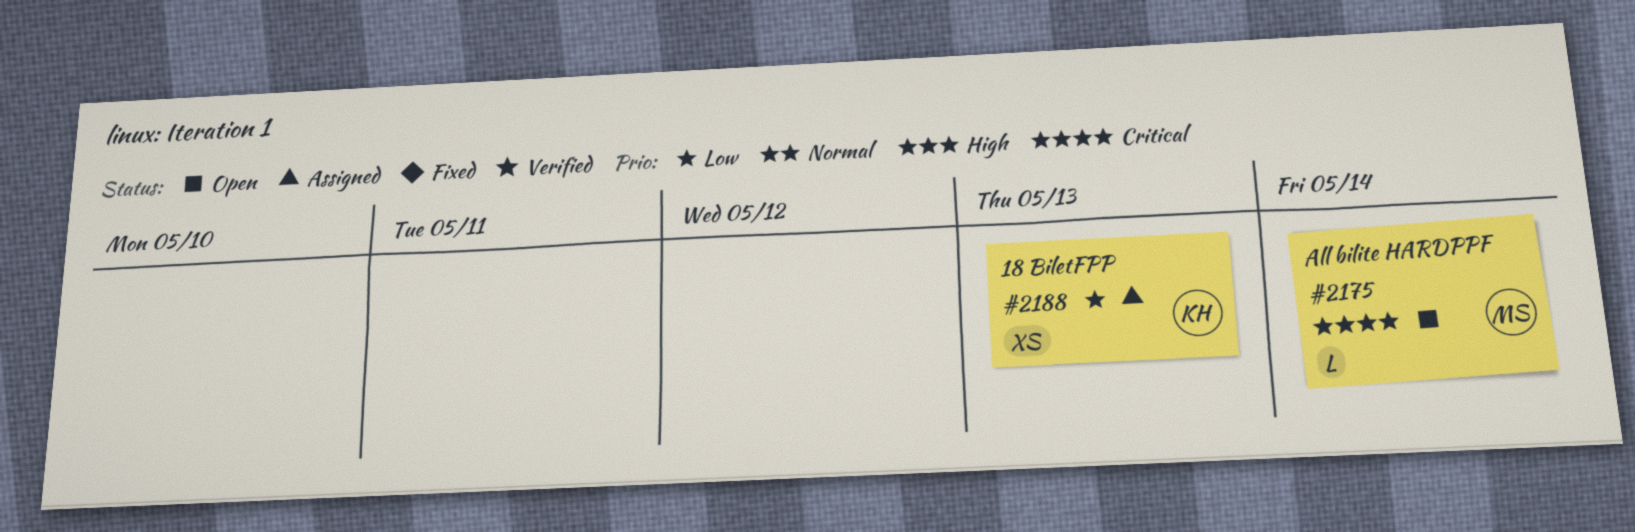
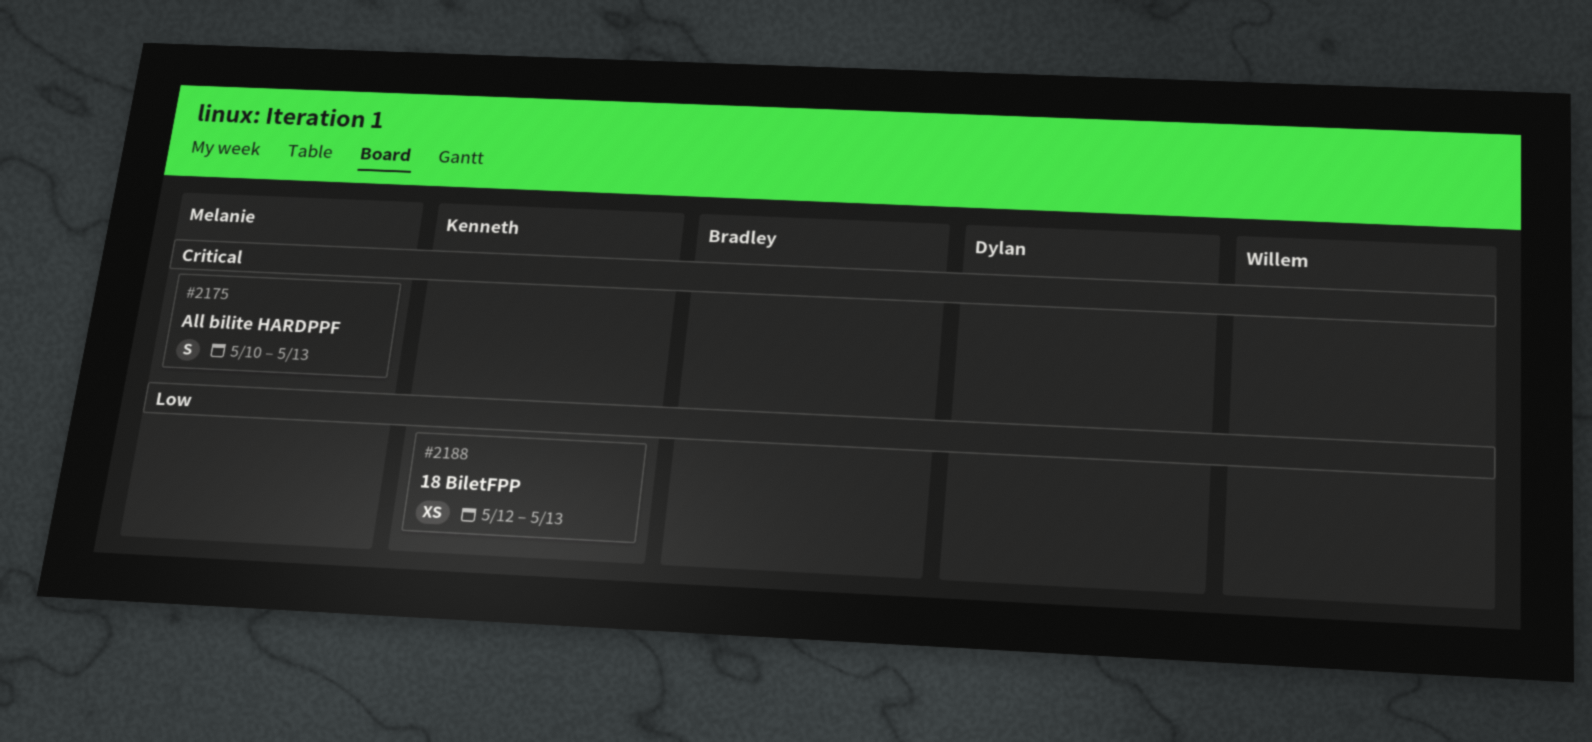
#2175, estimate: L -> S
#2175, due: May 14 -> May 13

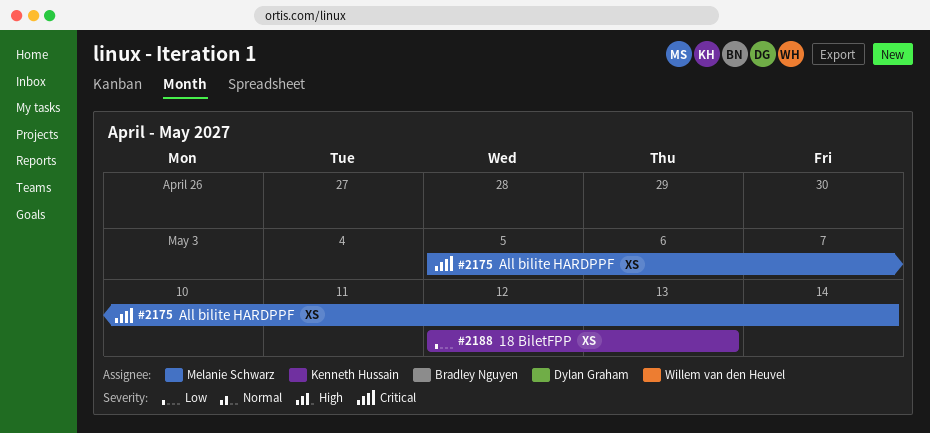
#2175, estimate: S -> XS
#2175, start: May 10 -> May 5
#2175, due: May 13 -> May 14

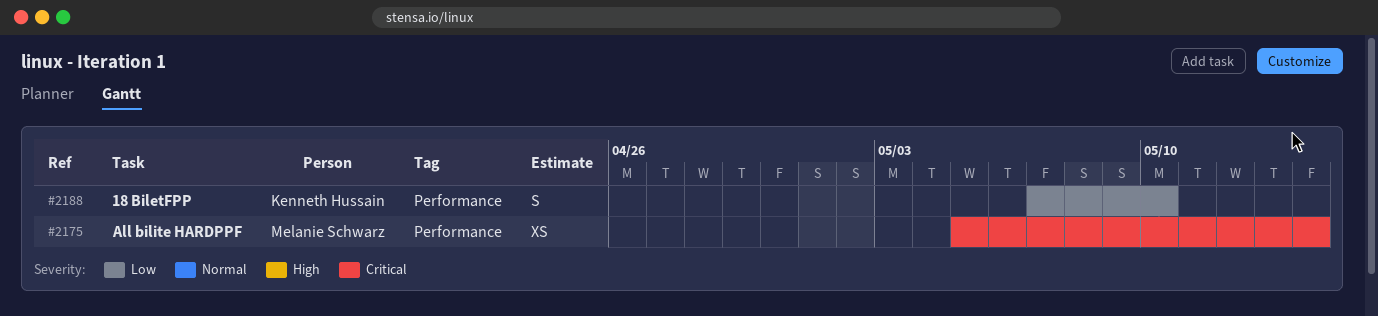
#2188, estimate: XS -> S
#2188, start: May 12 -> May 7
#2188, due: May 13 -> May 10

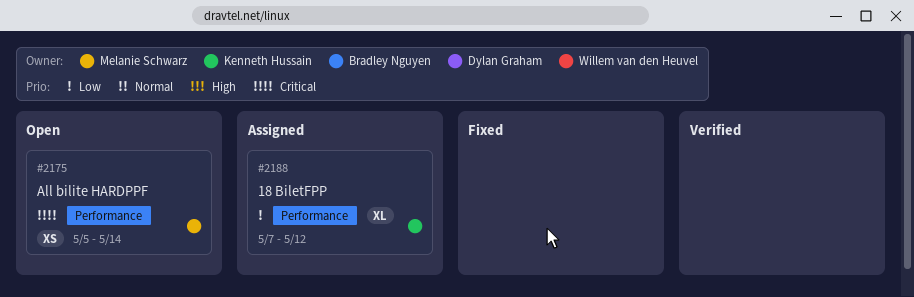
#2188, estimate: S -> XL
#2188, due: May 10 -> May 12

